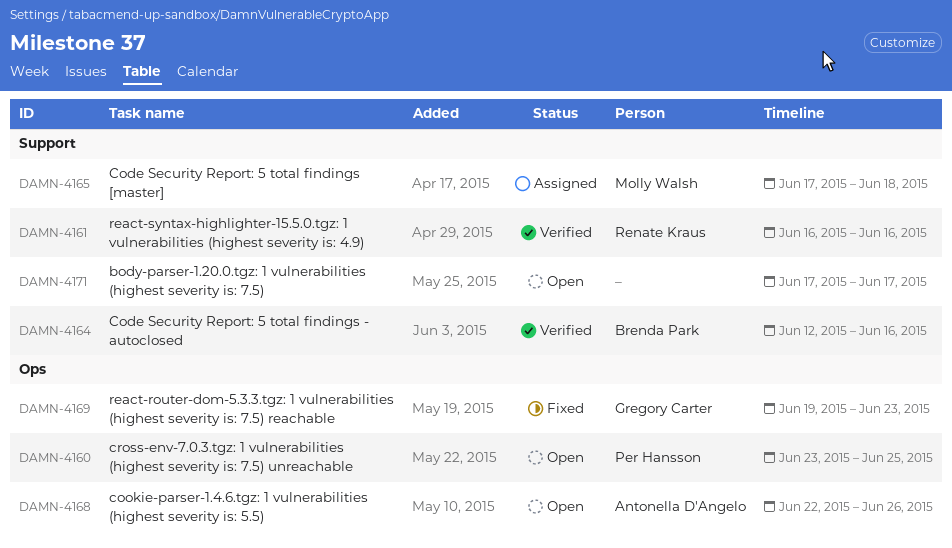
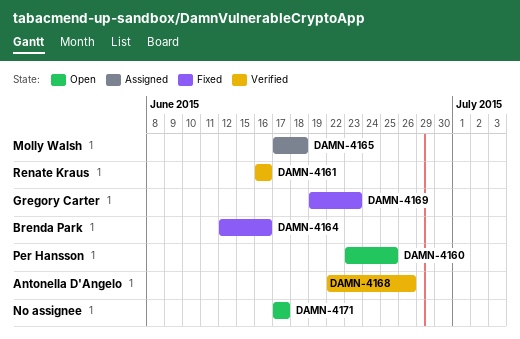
DAMN-4164, status: Verified -> Fixed
DAMN-4168, status: Open -> Verified

